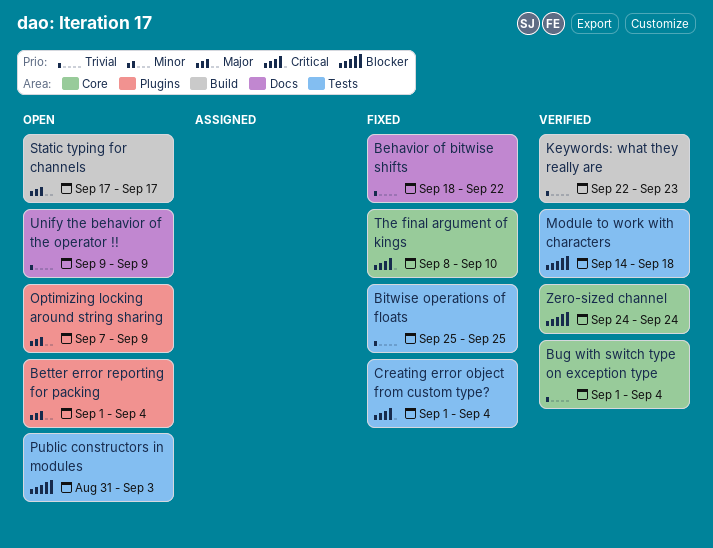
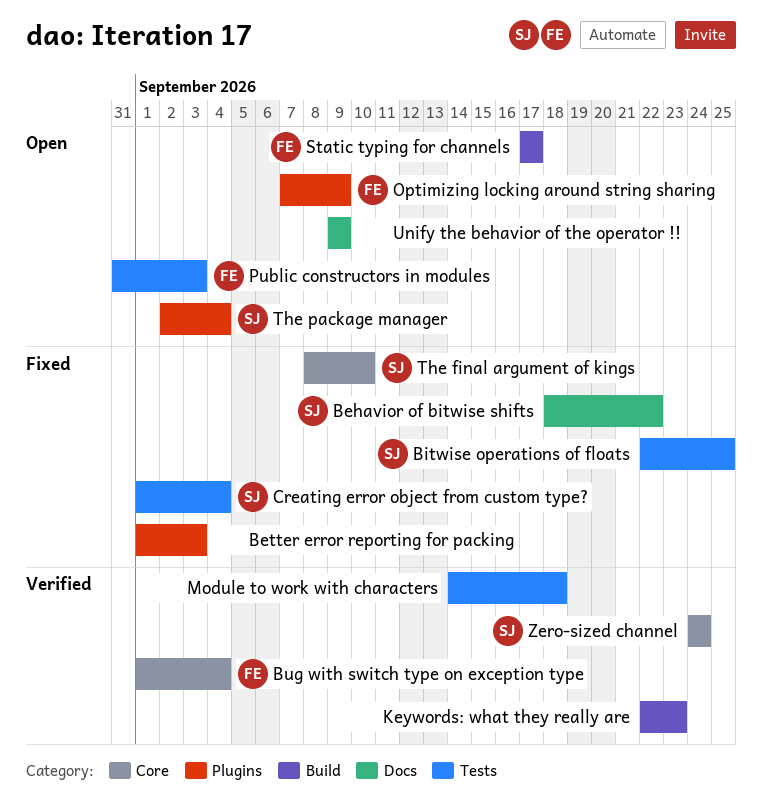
Better error reporting for packing, status: Open -> Fixed
Better error reporting for packing, due: Sep 4 -> Sep 3
Bitwise operations of floats, start: Sep 25 -> Sep 22
The package manager: none -> present

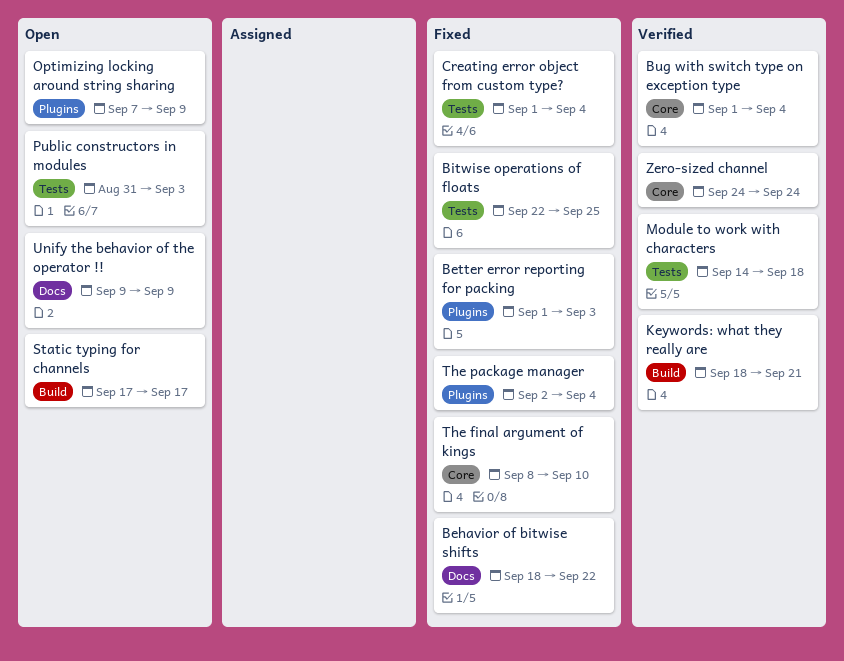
Keywords: what they really are, start: Sep 22 -> Sep 18
Keywords: what they really are, due: Sep 23 -> Sep 21
The package manager, status: Open -> Fixed

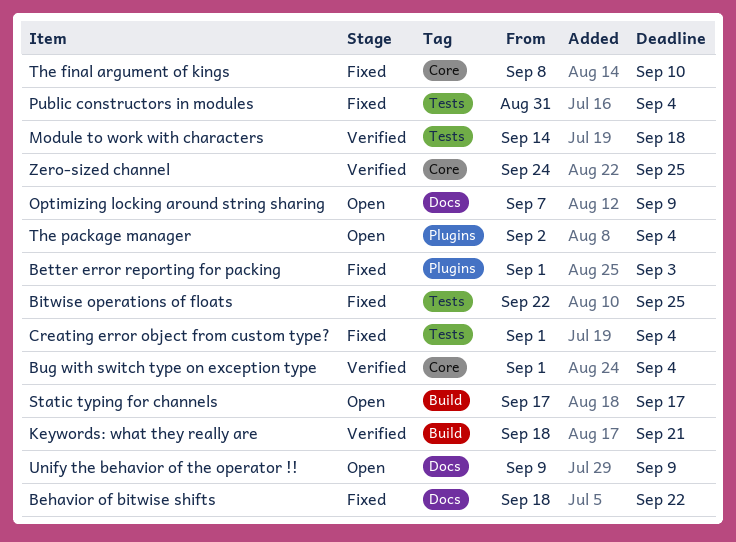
Optimizing locking around string sharing, label: Plugins -> Docs
Public constructors in modules, status: Open -> Fixed
Public constructors in modules, due: Sep 3 -> Sep 4
The package manager, status: Fixed -> Open
Zero-sized channel, due: Sep 24 -> Sep 25

